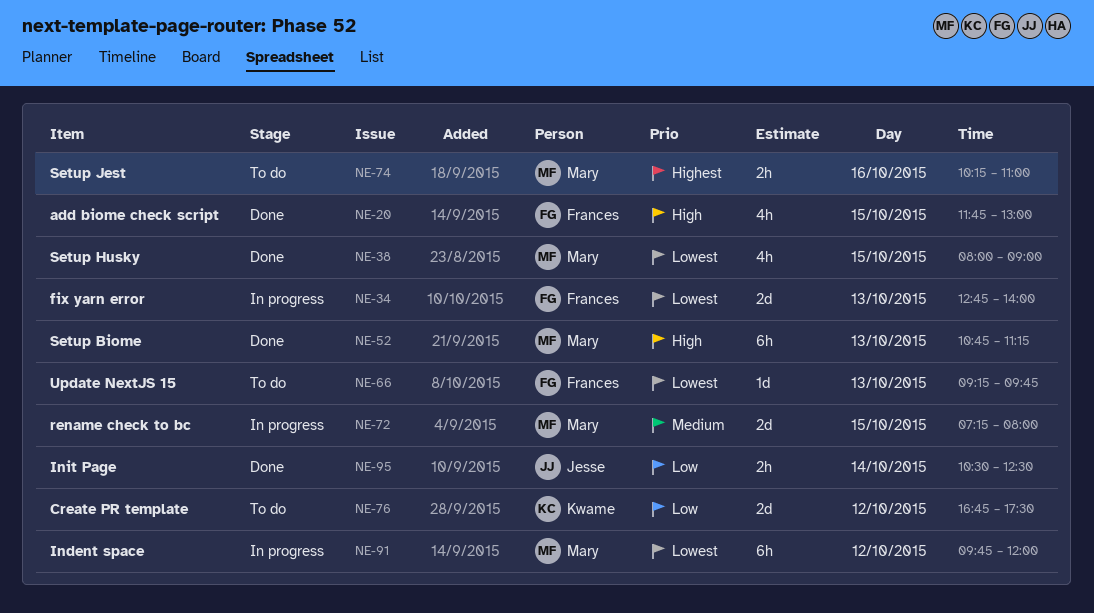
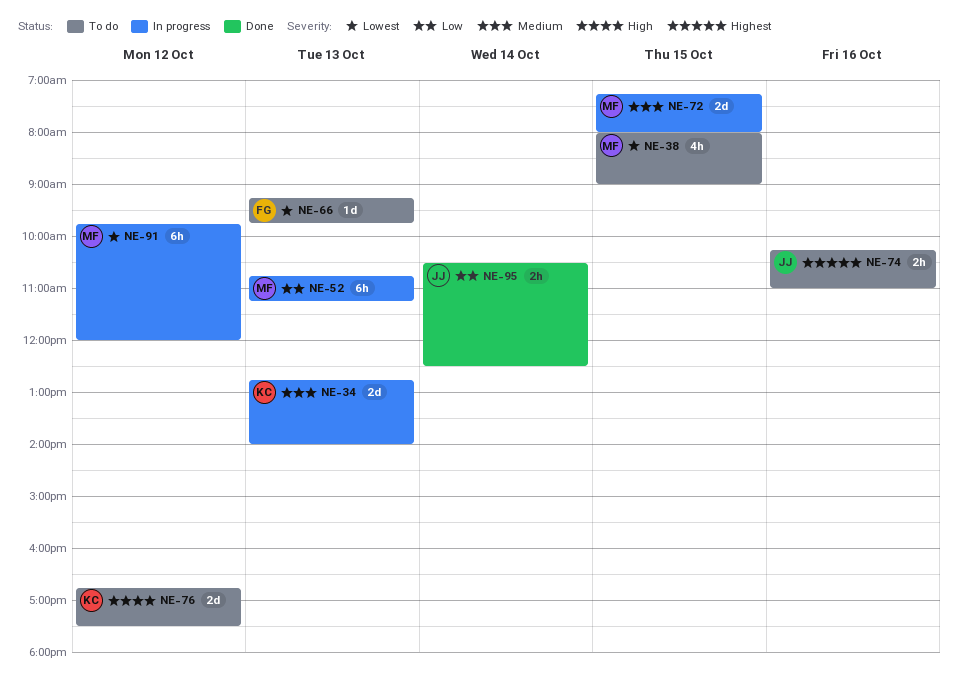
NE-20: present -> none
NE-34, owner: Frances -> Kwame
NE-34, priority: Lowest -> Medium
NE-38, status: Done -> To do
NE-52, status: Done -> In progress
NE-52, priority: High -> Low
NE-74, owner: Mary -> Jesse
NE-76, priority: Low -> High

